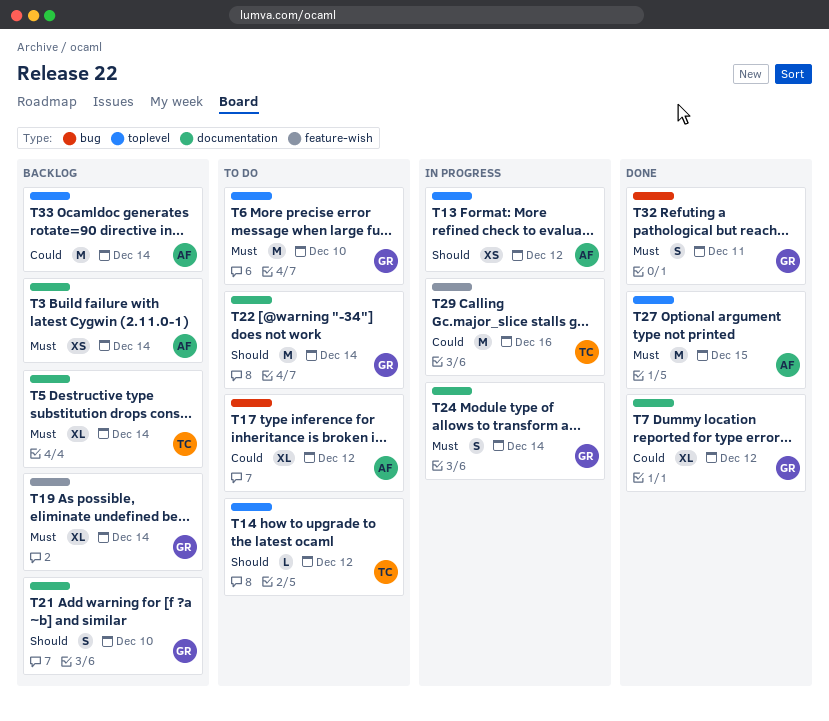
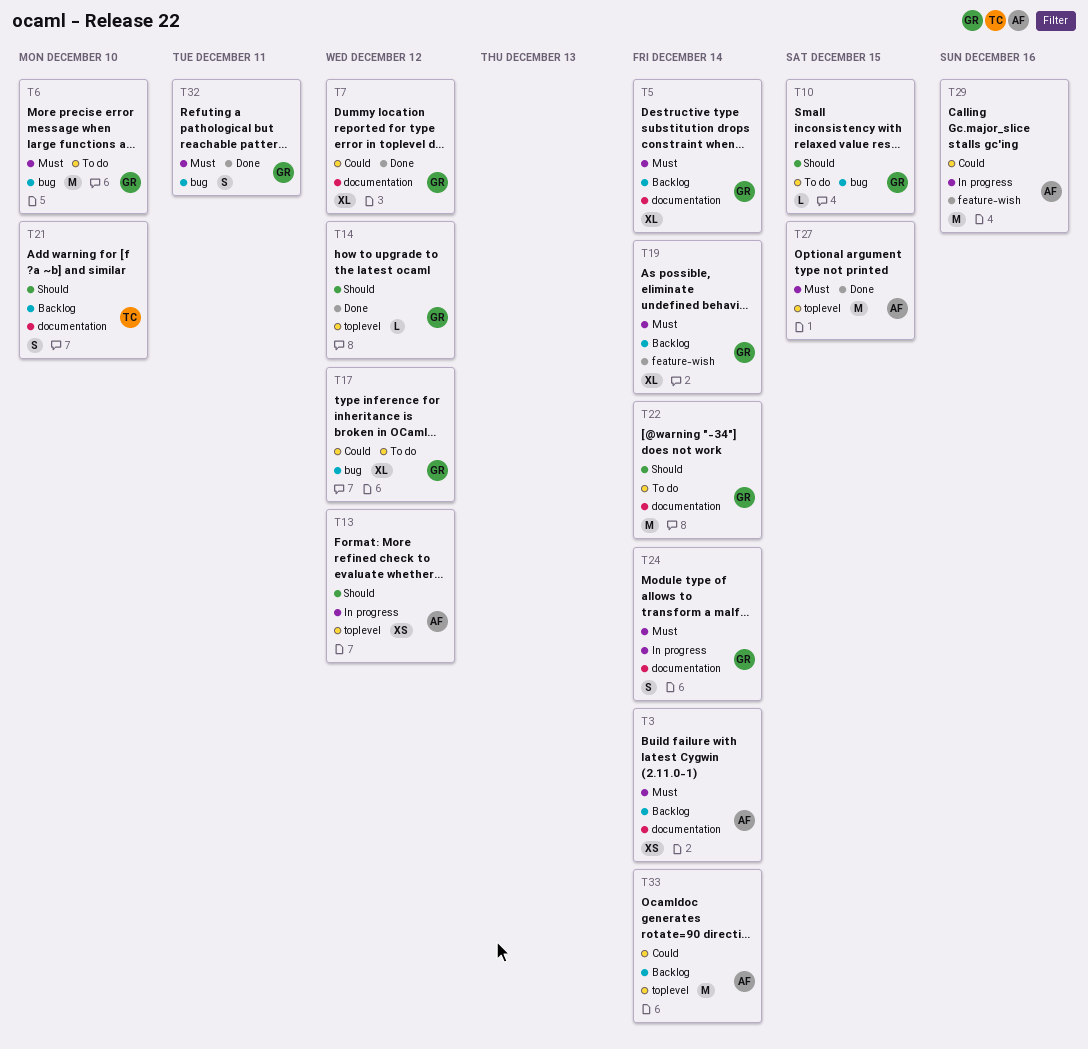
T5, owner: TC -> GR
T6, label: toplevel -> bug
T10: none -> present
T14, status: To do -> Done
T14, owner: TC -> GR
T17, owner: AF -> GR
T21, owner: GR -> TC
T29, owner: TC -> AF

